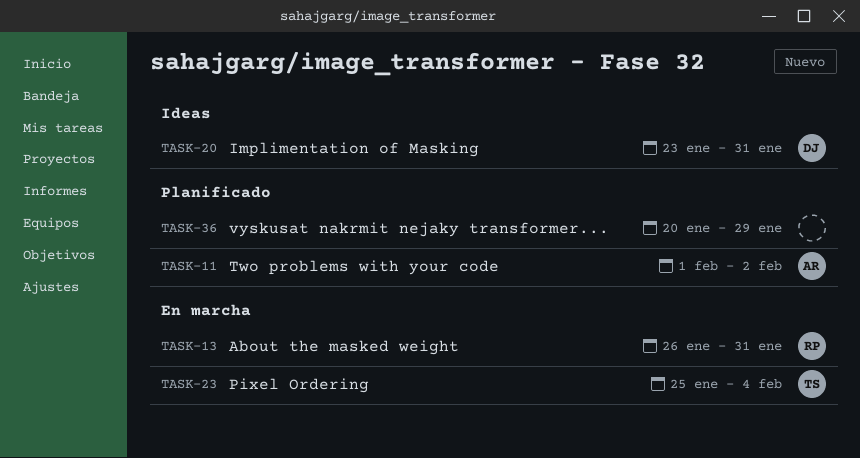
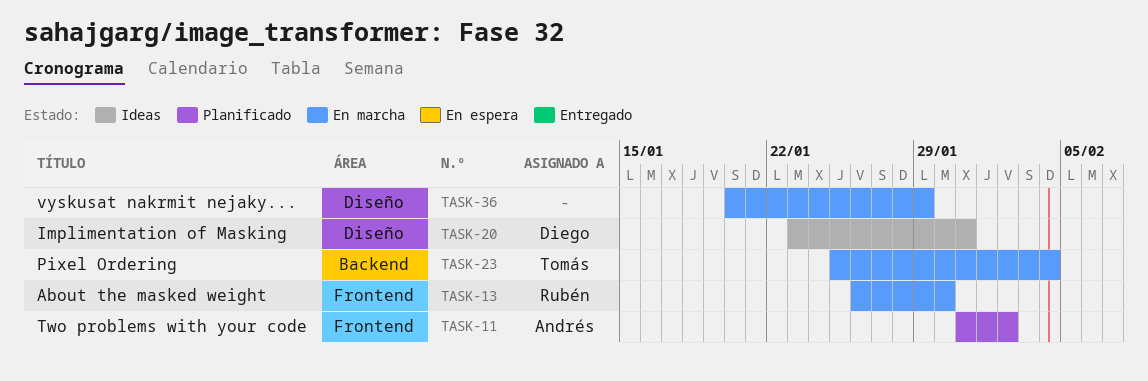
TASK-11, start: Feb 1 -> Jan 31
TASK-13, due: Jan 31 -> Jan 30
TASK-36, status: Planificado -> En marcha

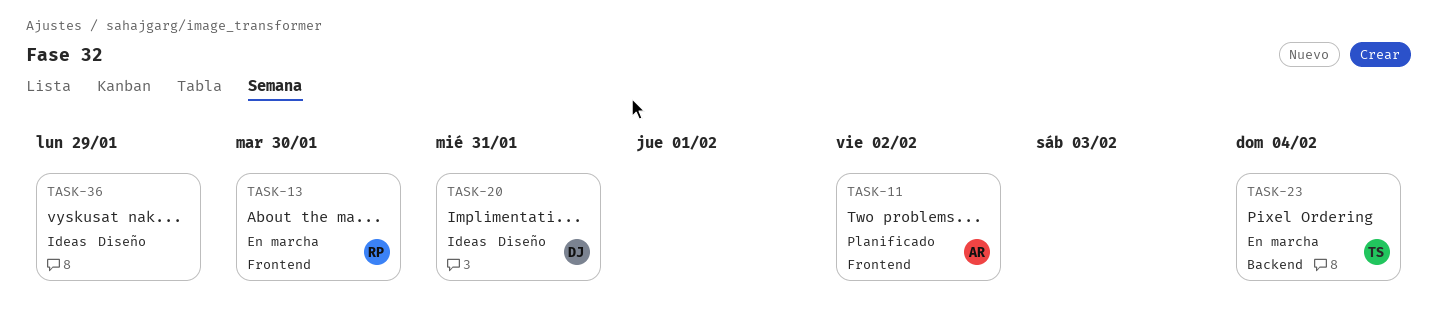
TASK-36, status: En marcha -> Ideas

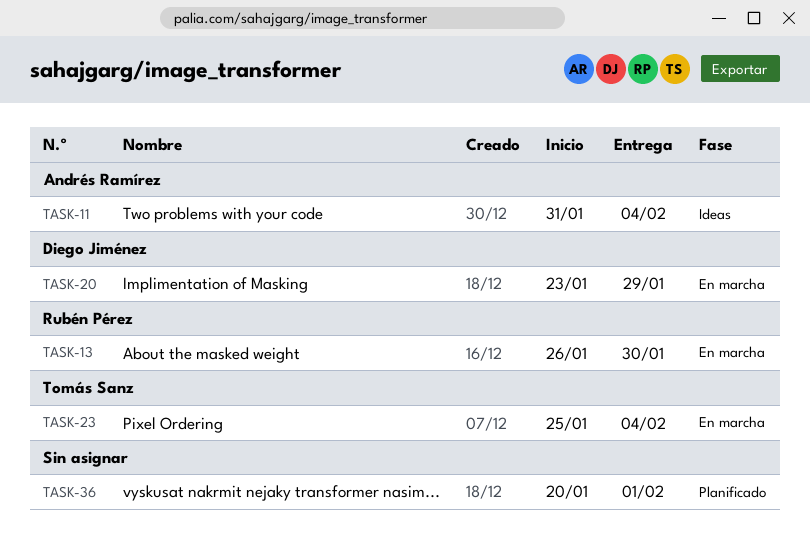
TASK-11, status: Planificado -> Ideas
TASK-11, due: Feb 2 -> Feb 4
TASK-20, status: Ideas -> En marcha
TASK-20, due: Jan 31 -> Jan 29
TASK-36, status: Ideas -> Planificado
TASK-36, due: Jan 29 -> Feb 1

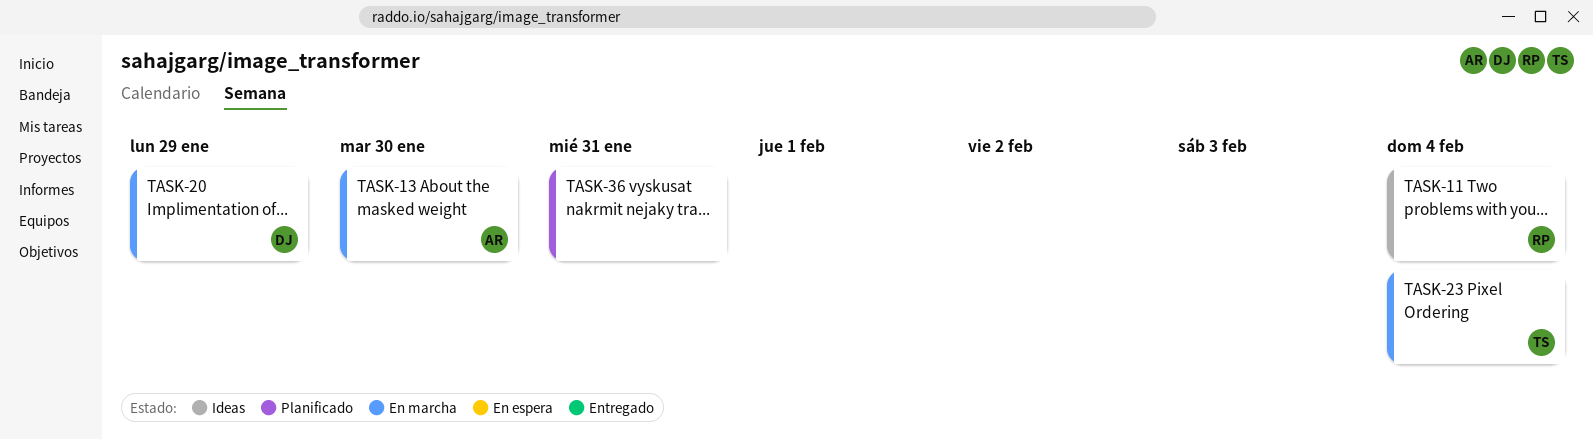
TASK-11, owner: Andrés Ramírez -> Rubén Pérez
TASK-13, owner: Rubén Pérez -> Andrés Ramírez
TASK-36, due: Feb 1 -> Jan 31

